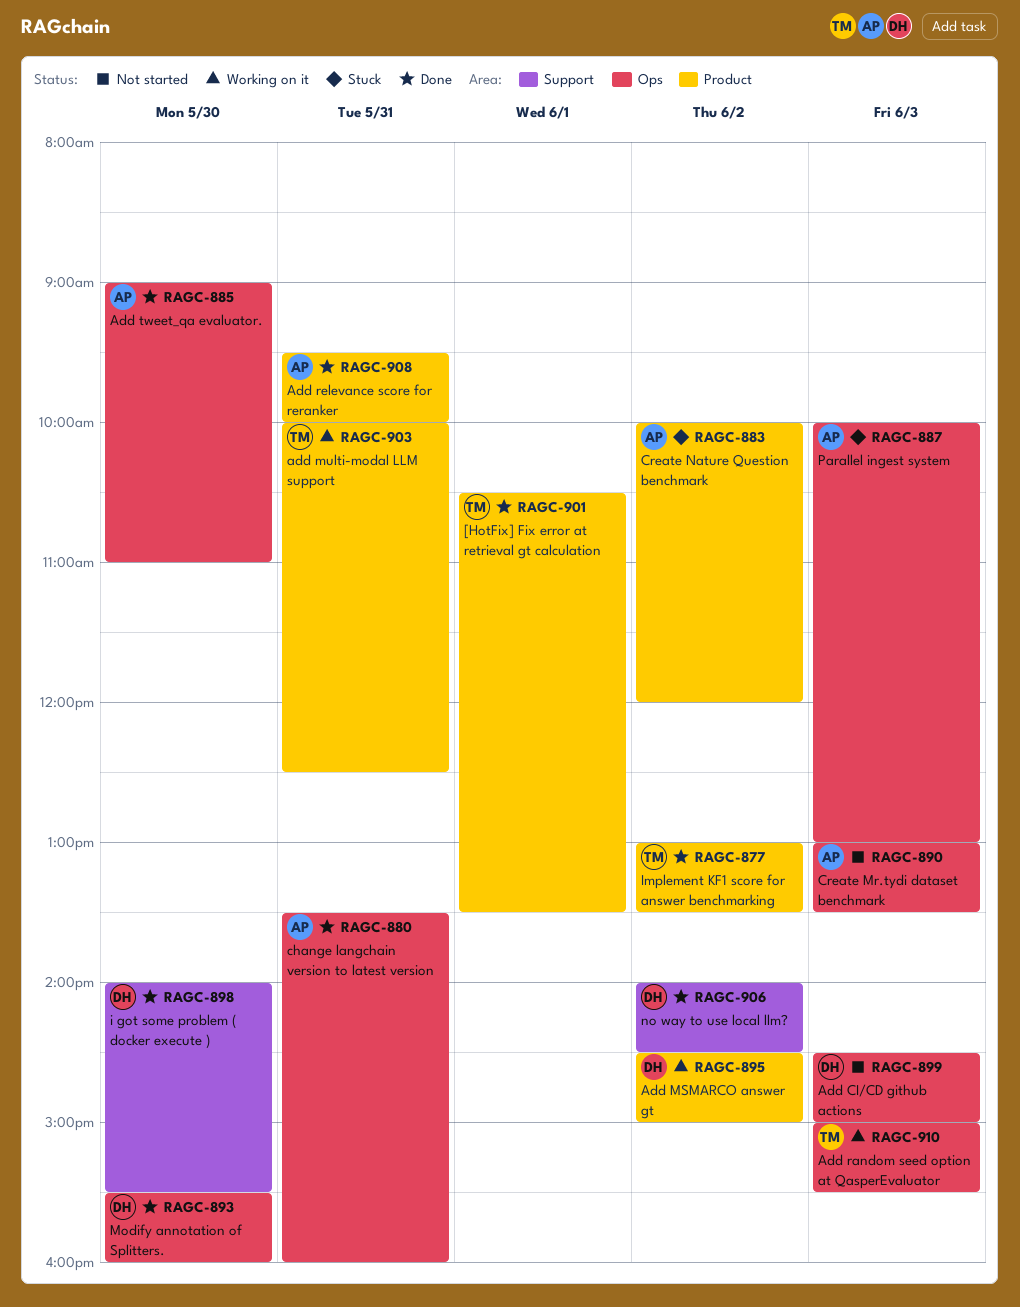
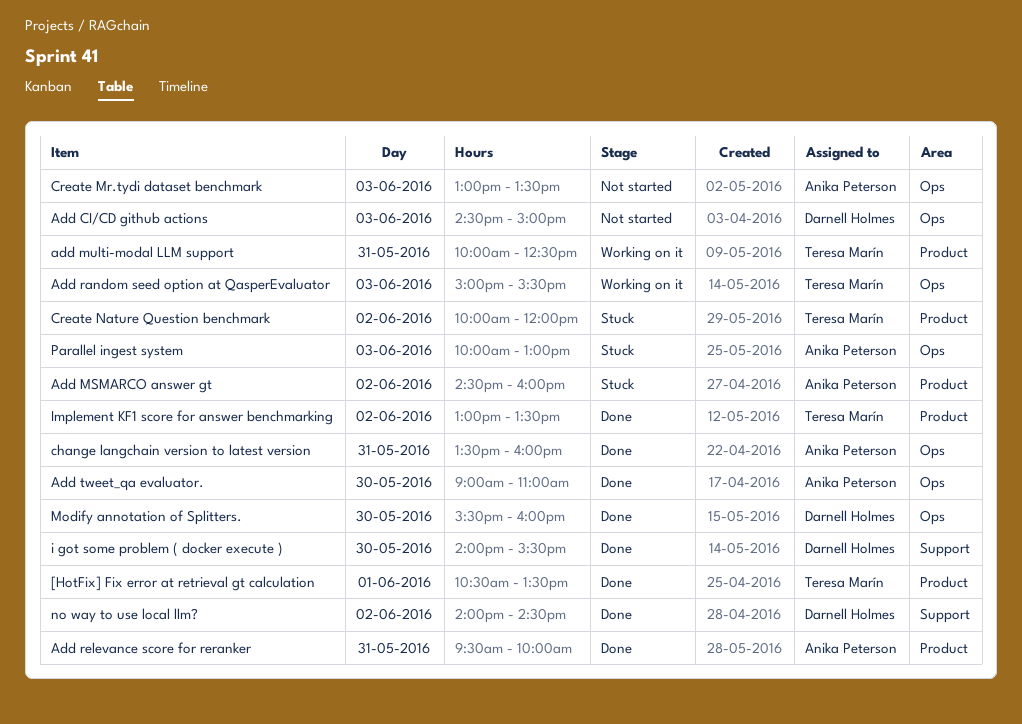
Add MSMARCO answer gt, status: Working on it -> Stuck
Add MSMARCO answer gt, owner: Darnell Holmes -> Anika Peterson
Add MSMARCO answer gt, ends: 15:00 -> 16:00
Create Nature Question benchmark, owner: Anika Peterson -> Teresa Marín

